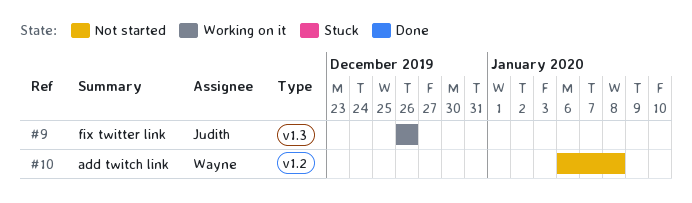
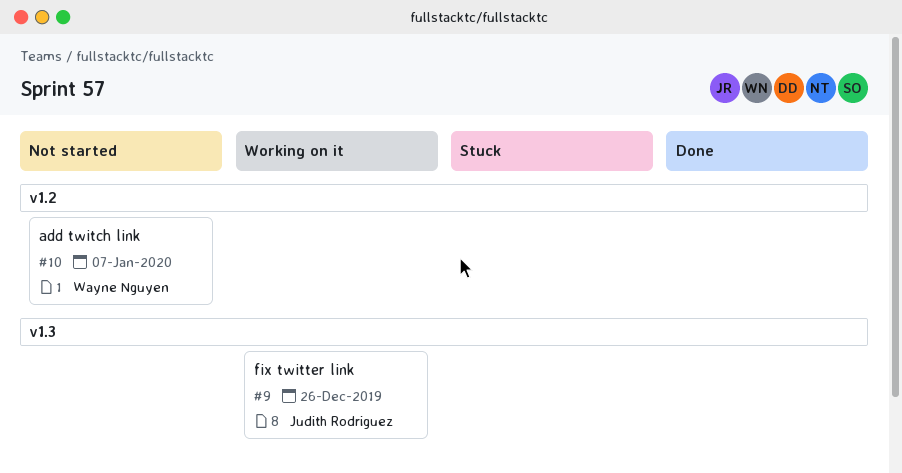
#10, due: Jan 8 -> Jan 7

